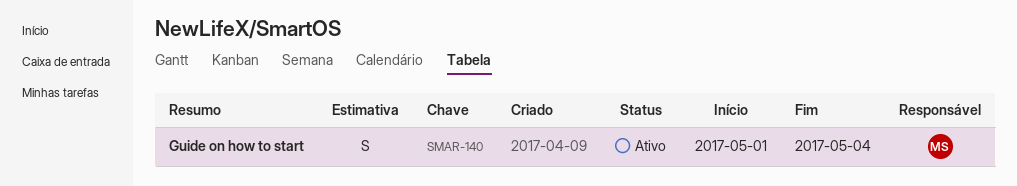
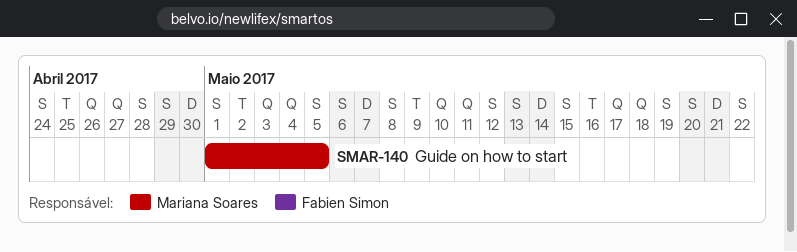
SMAR-140, due: May 4 -> May 5

